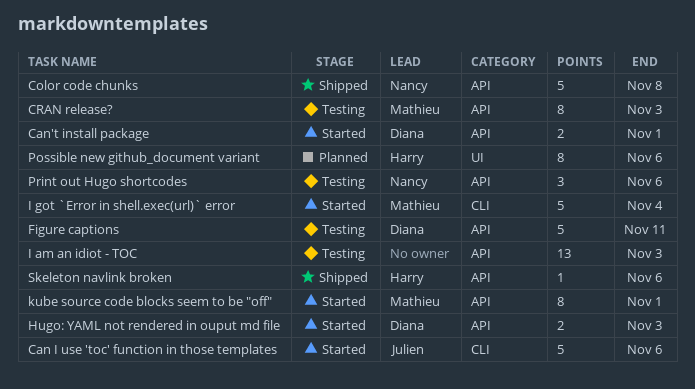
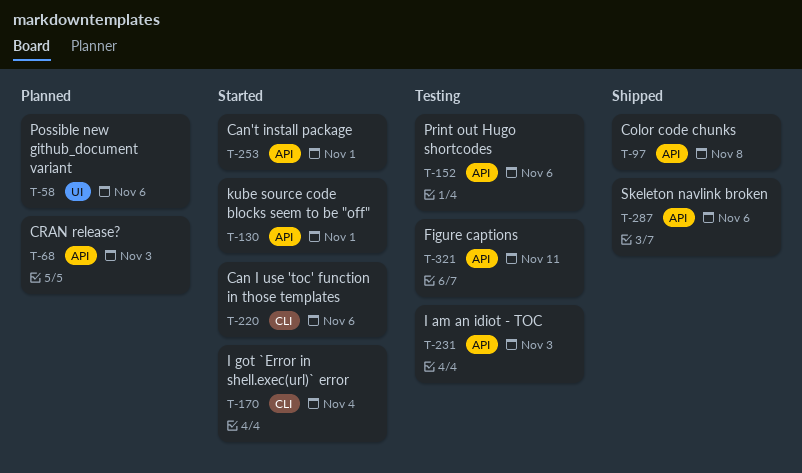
CRAN release?, status: Testing -> Planned
Hugo: YAML not rendered in ouput md file: present -> none

